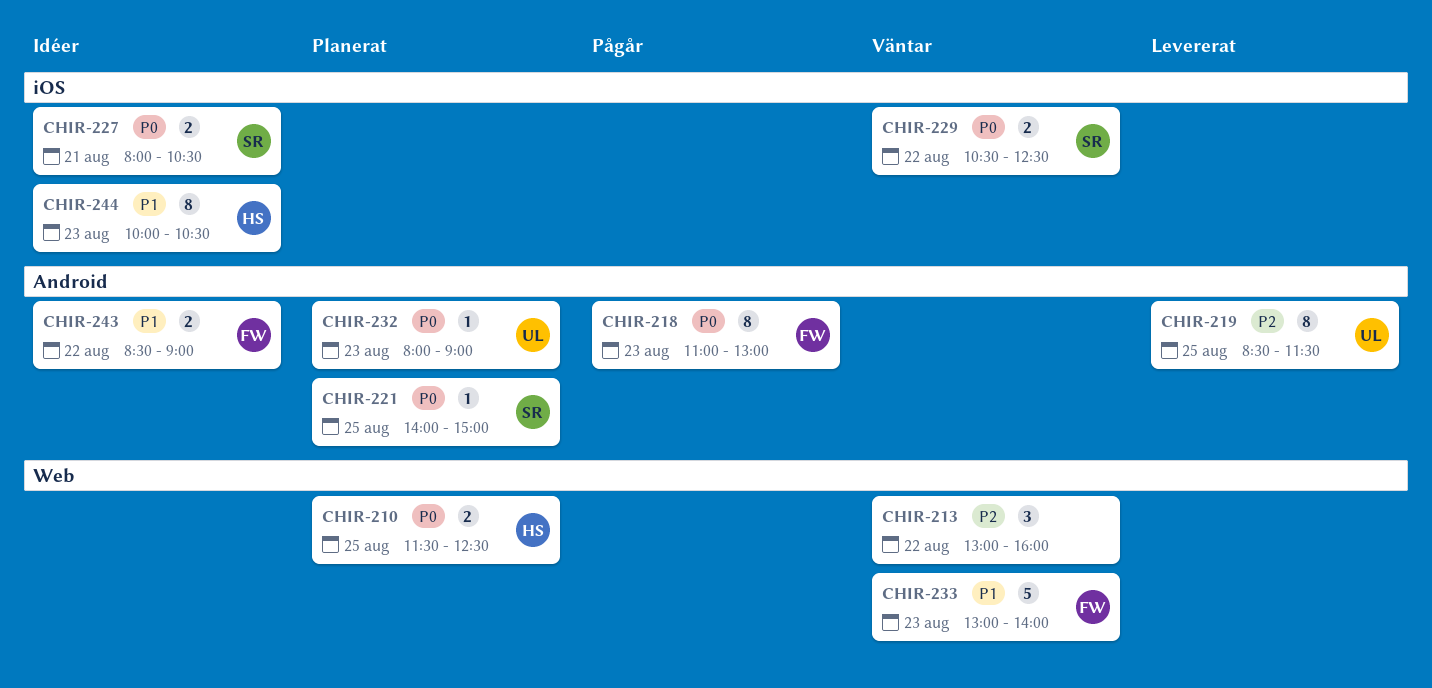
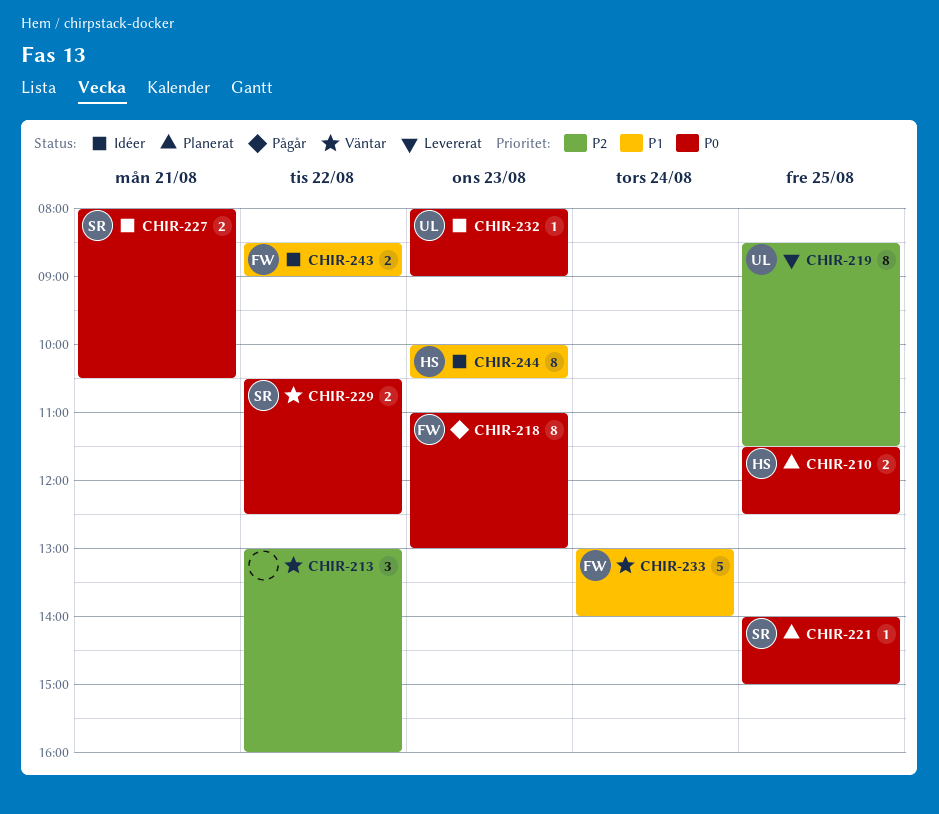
CHIR-232, status: Planerat -> Idéer
CHIR-233, day: Aug 23 -> Aug 24

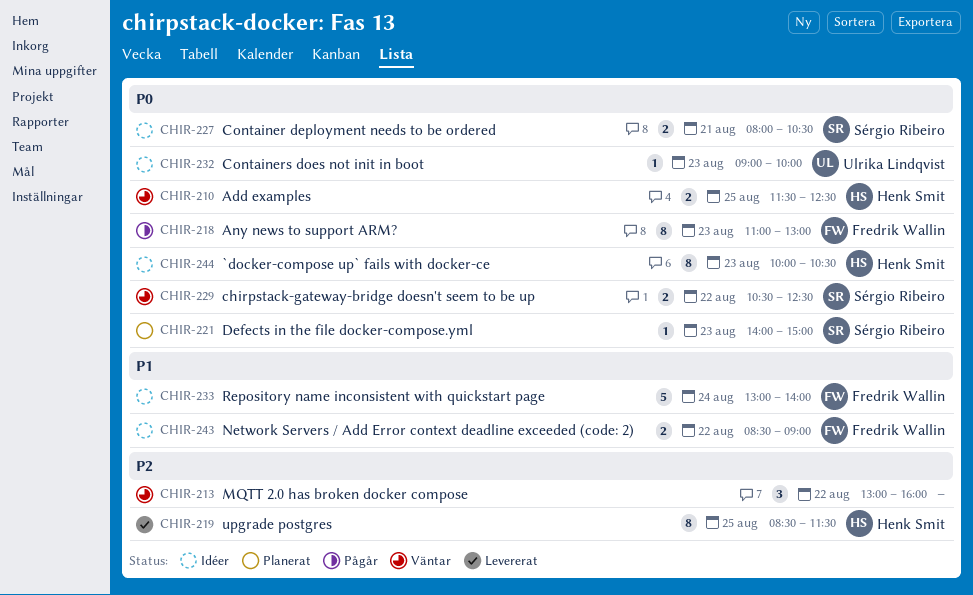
CHIR-210, status: Planerat -> Väntar
CHIR-219, owner: Ulrika Lindqvist -> Henk Smit
CHIR-221, day: Aug 25 -> Aug 23
CHIR-232, begins: 08:00 -> 09:00
CHIR-232, ends: 09:00 -> 10:00
CHIR-233, status: Väntar -> Idéer
CHIR-244, priority: P1 -> P0

